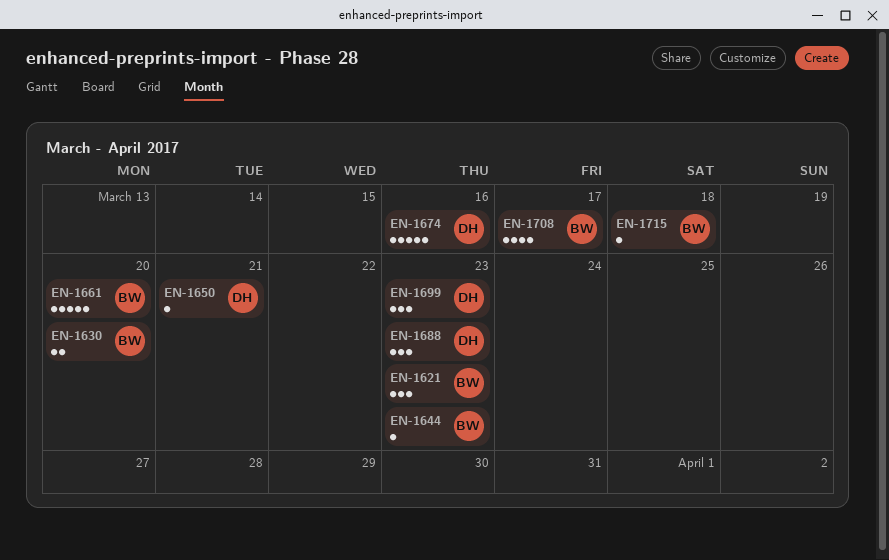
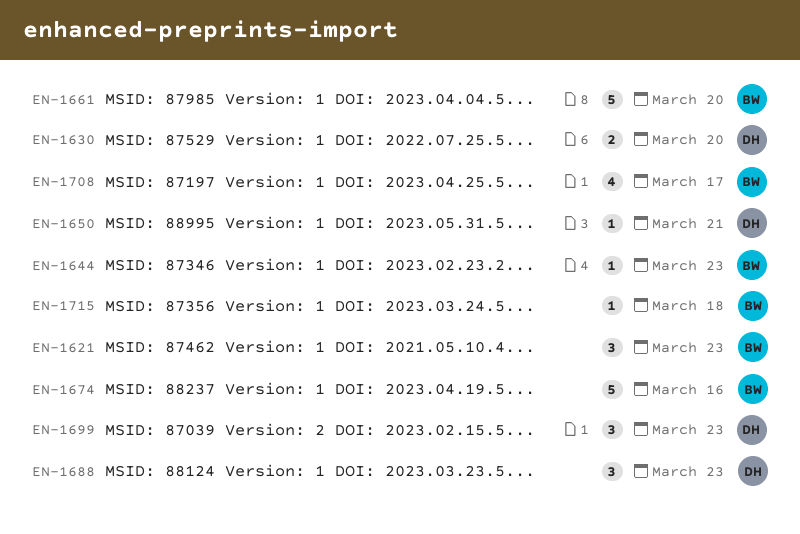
EN-1630, owner: BW -> DH
EN-1674, owner: DH -> BW

